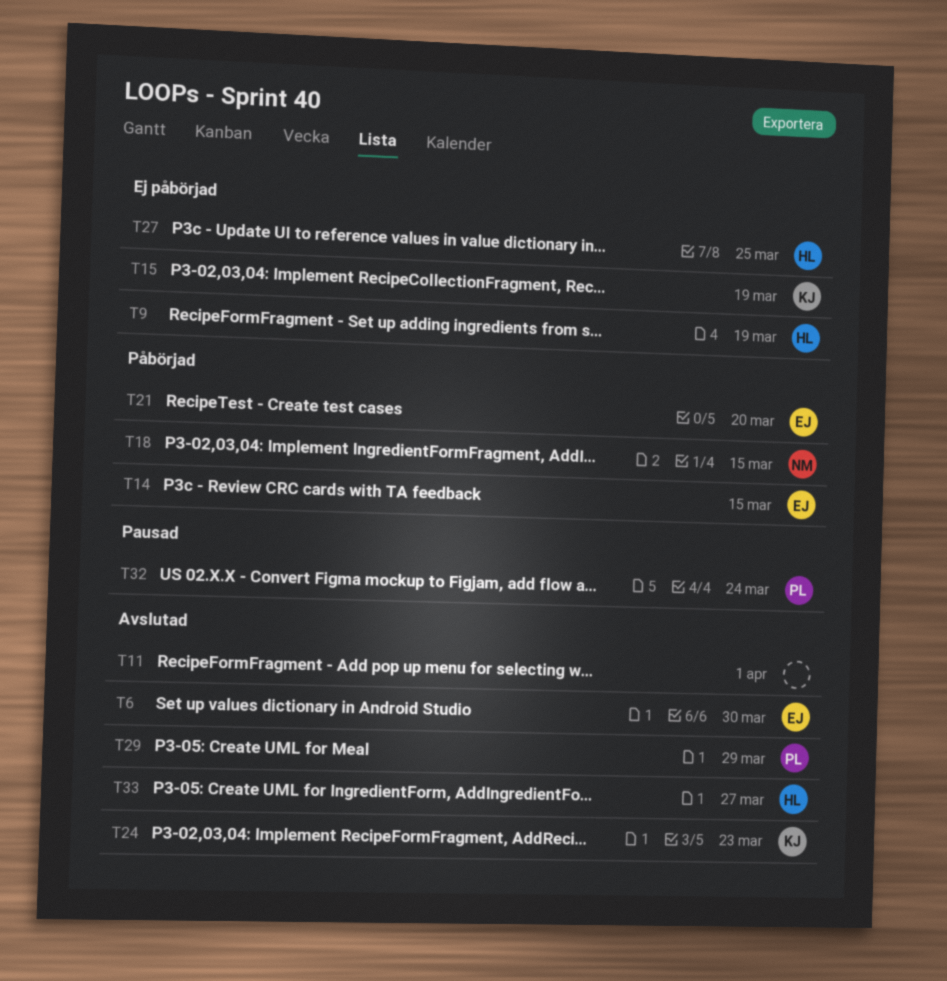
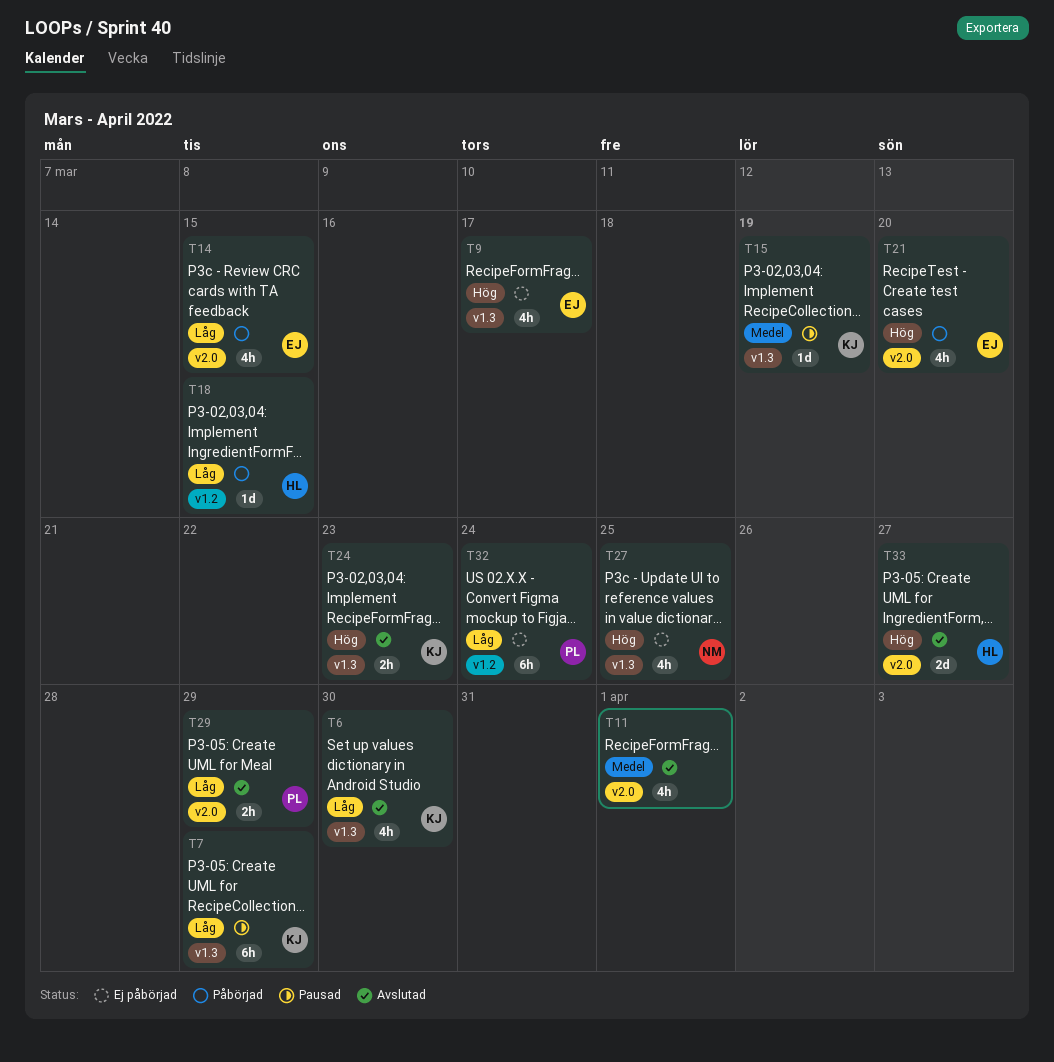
T6, owner: EJ -> KJ
T7: none -> present
T9, owner: HL -> EJ
T9, due: Mar 19 -> Mar 17
T15, status: Ej påbörjad -> Pausad
T18, owner: NM -> HL
T27, owner: HL -> NM
T32, status: Pausad -> Ej påbörjad

